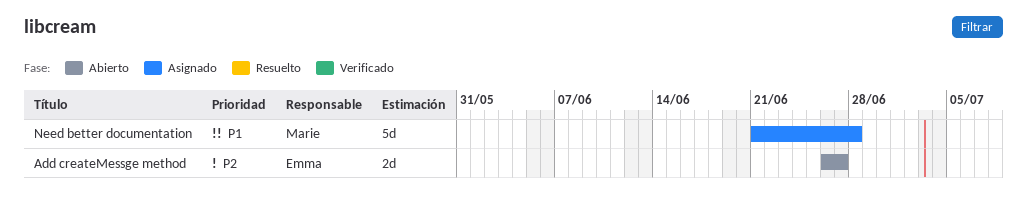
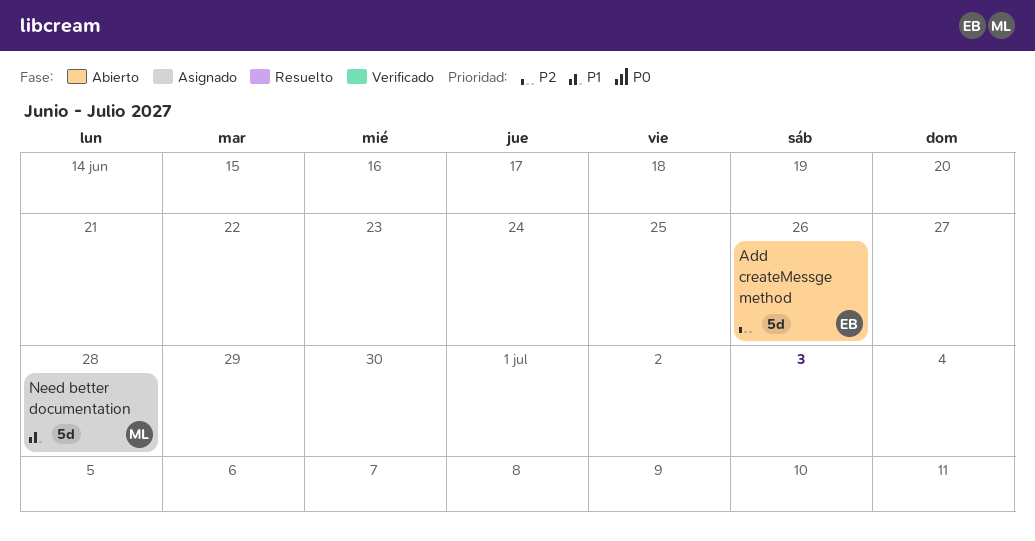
Add createMessge method, estimate: 2d -> 5d
Add createMessge method, due: Jun 27 -> Jun 26

